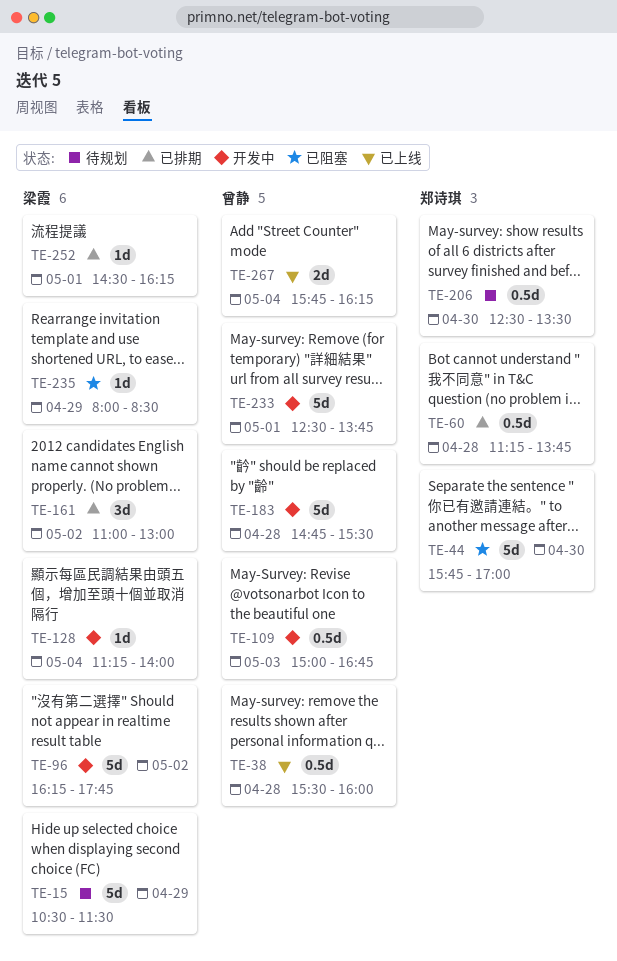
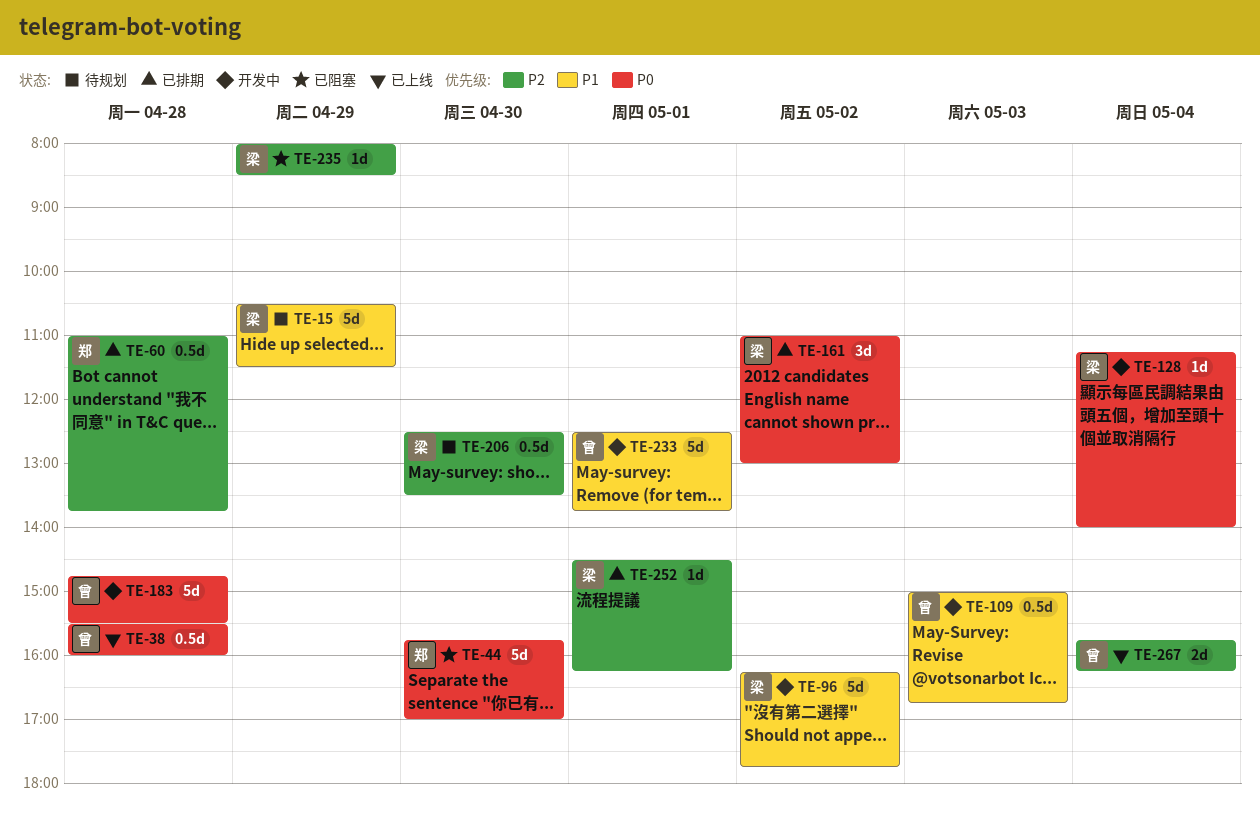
TE-60, begins: 11:15 -> 11:00
TE-206, owner: 郑诗琪 -> 梁霞

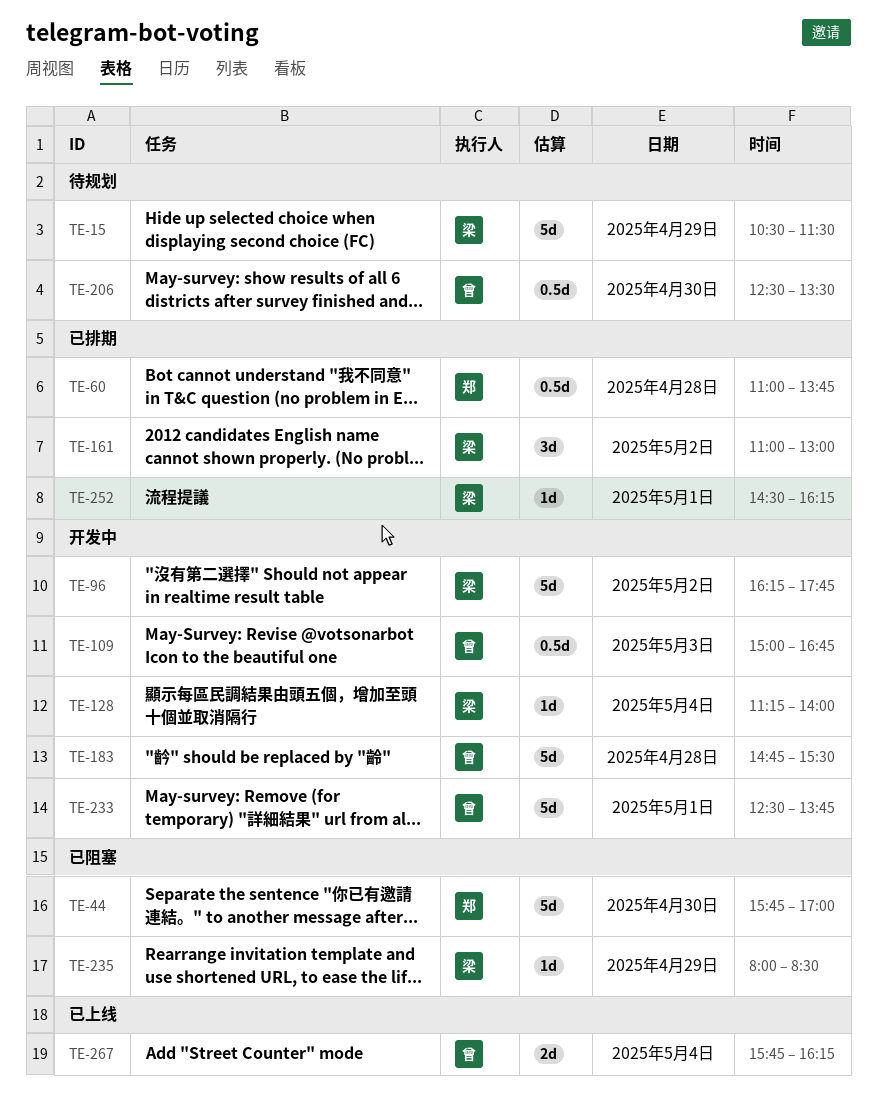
TE-38: present -> none
TE-206, owner: 梁 -> 曾

